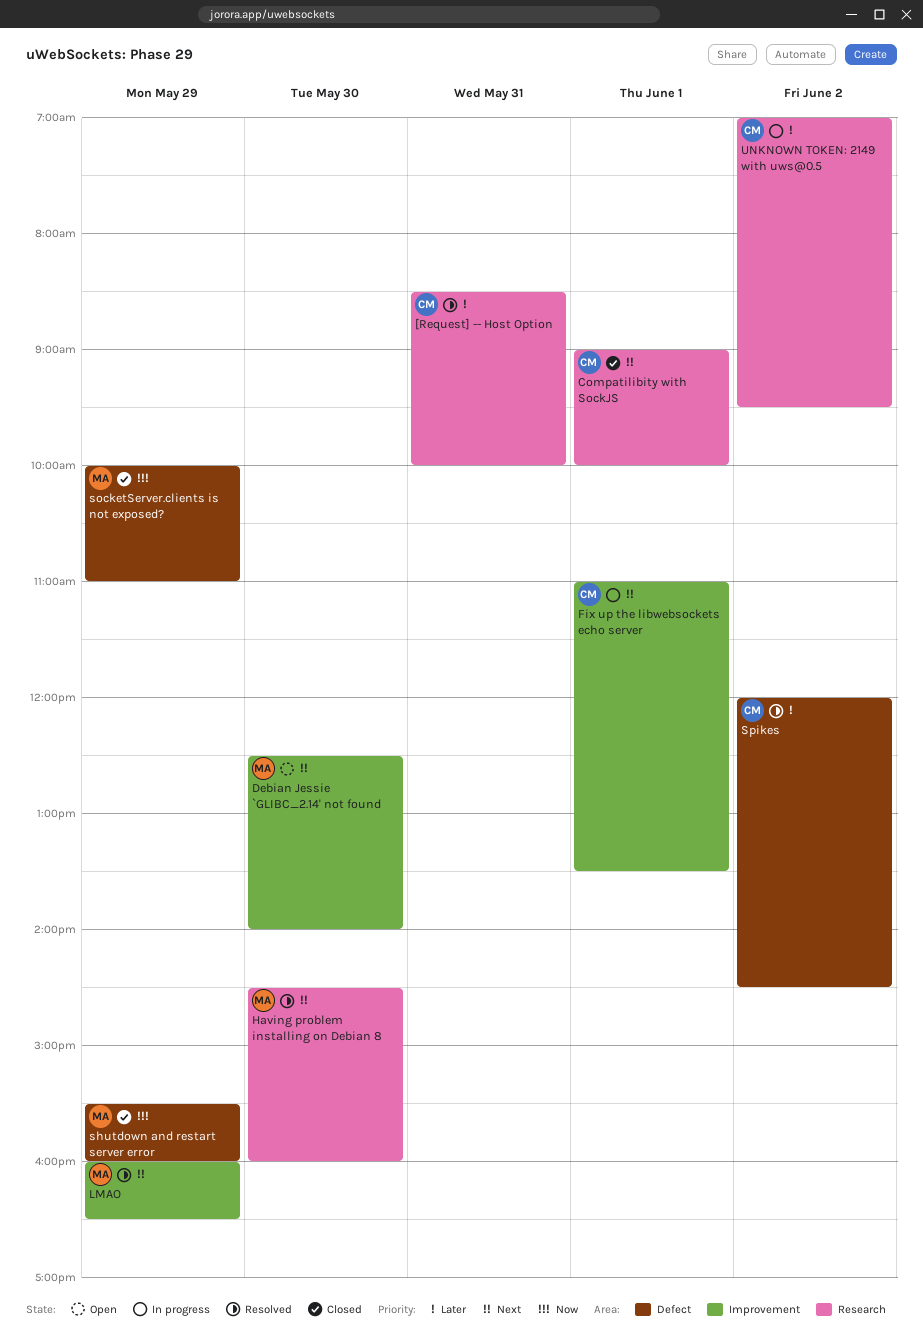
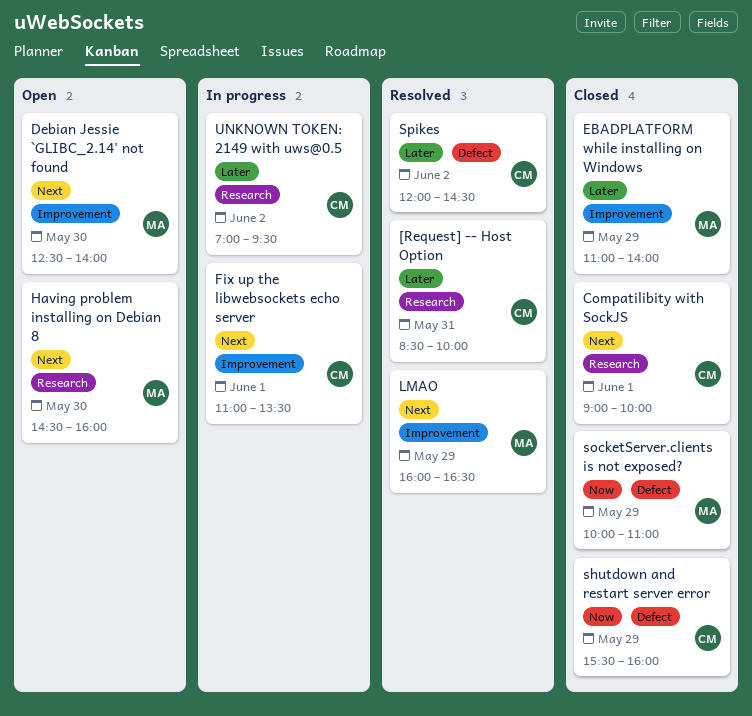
EBADPLATFORM while installing on Windows: none -> present
Having problem installing on Debian 8, status: Resolved -> Open
shutdown and restart server error, owner: MA -> CM

